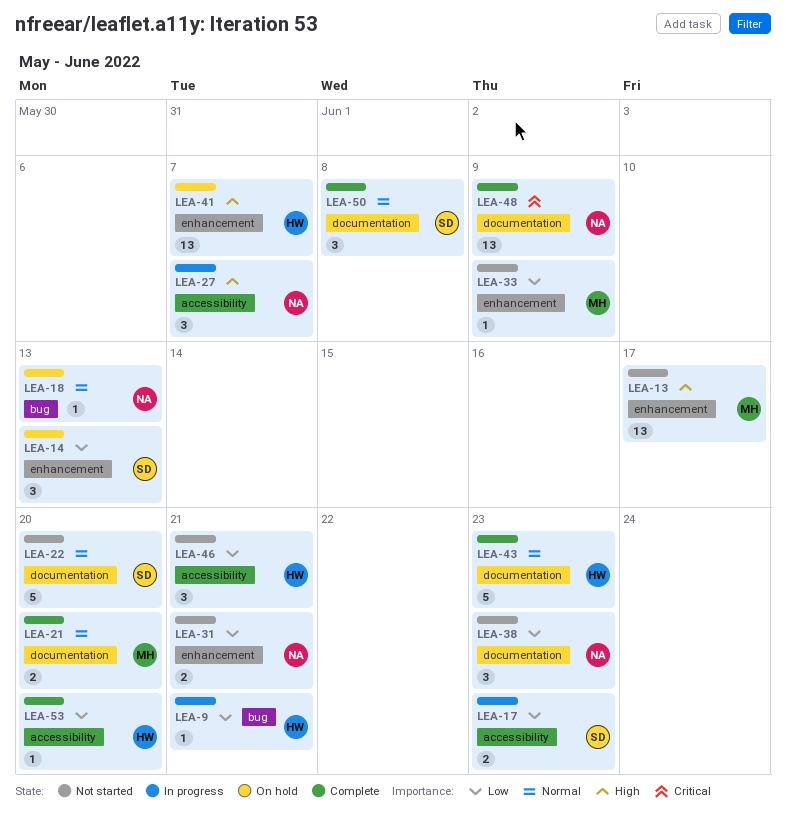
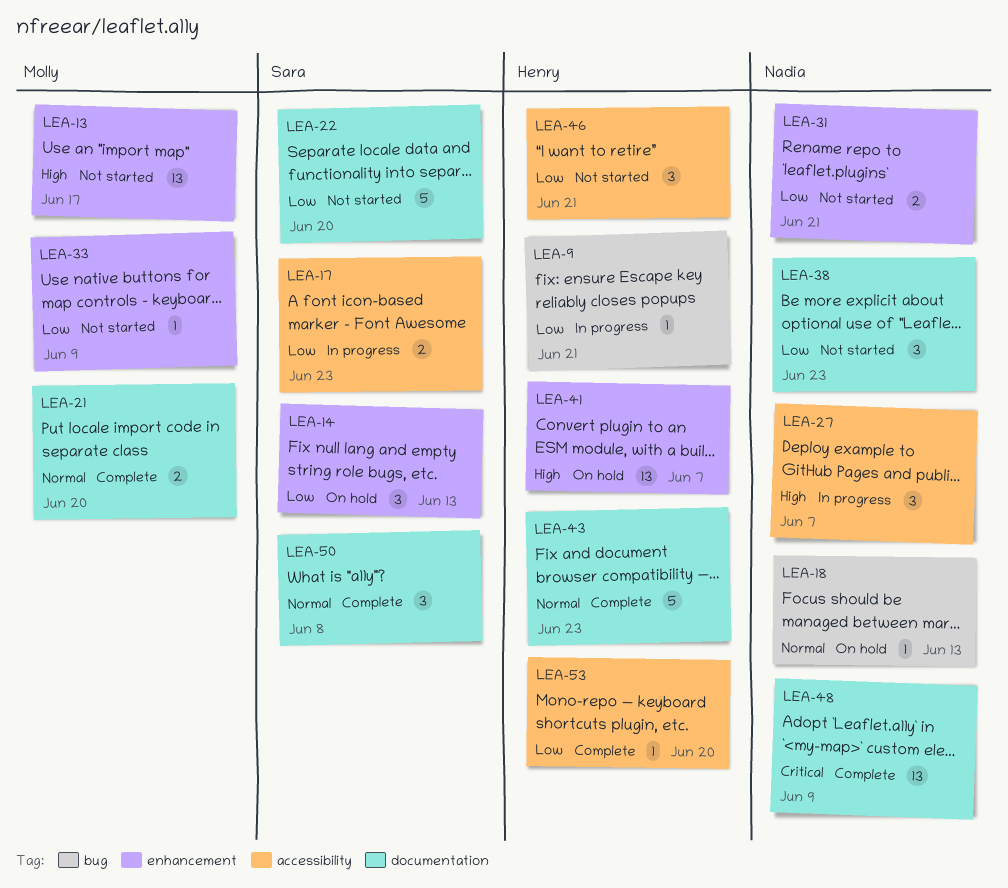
LEA-22, priority: Normal -> Low

